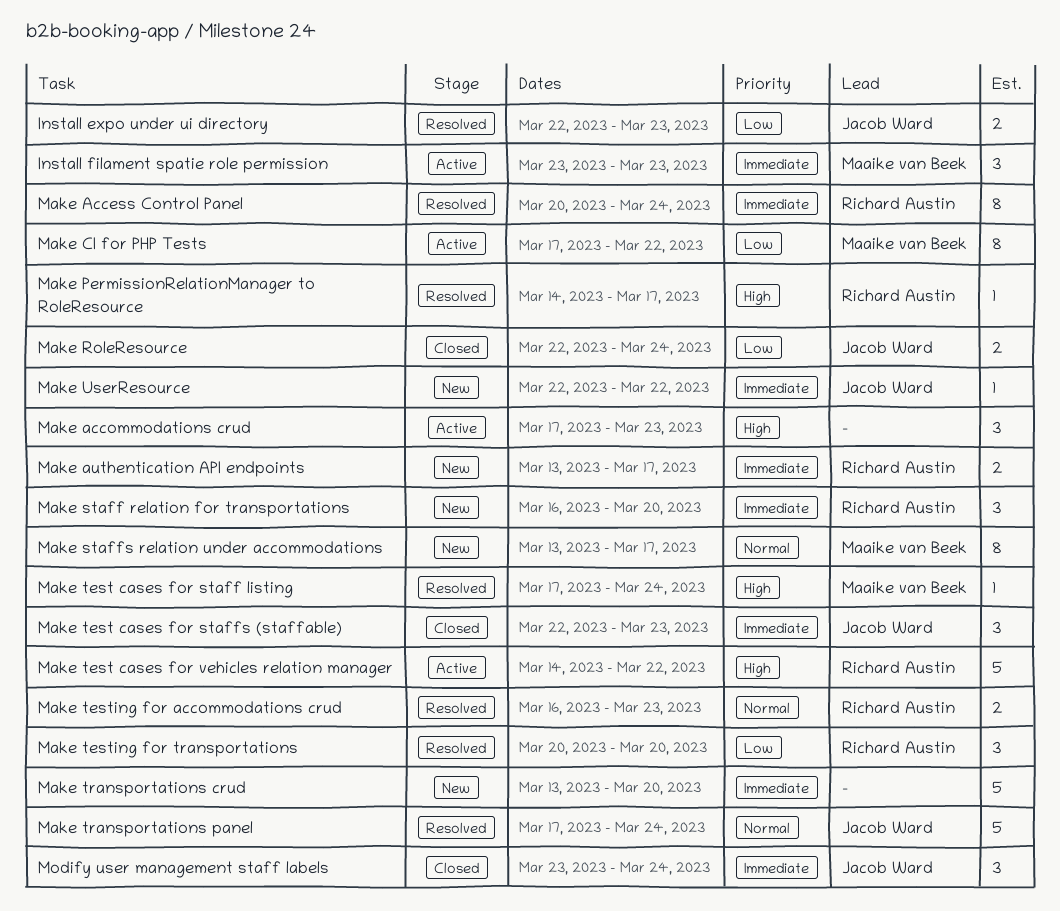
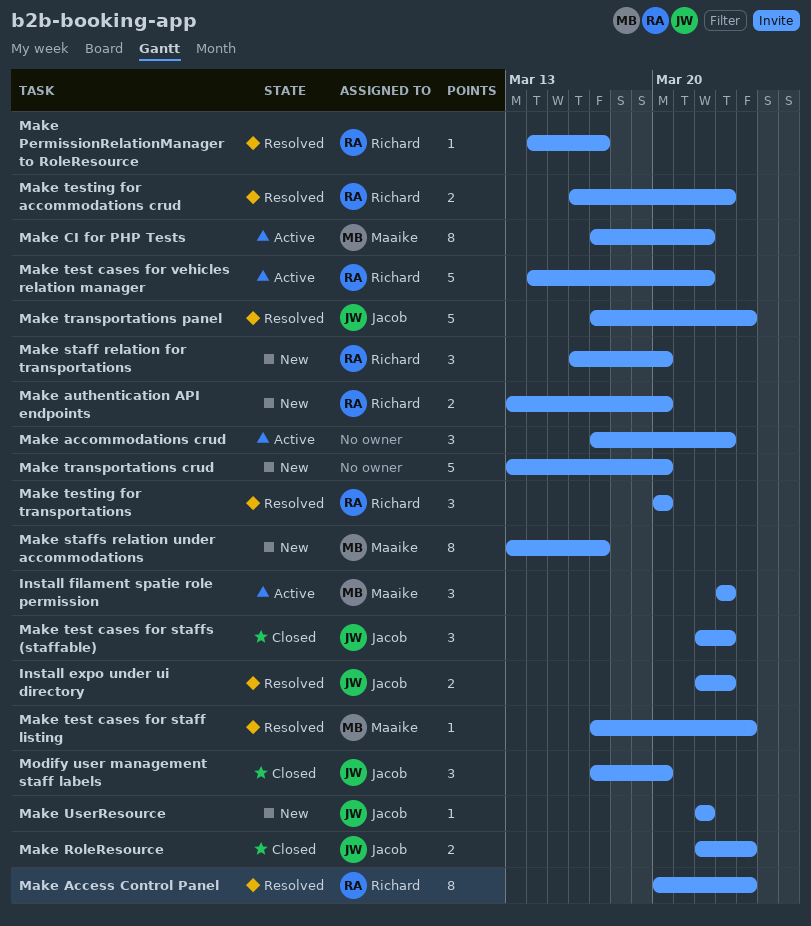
Make authentication API endpoints, due: Mar 17 -> Mar 20
Modify user management staff labels, start: Mar 23 -> Mar 17
Modify user management staff labels, due: Mar 24 -> Mar 20

